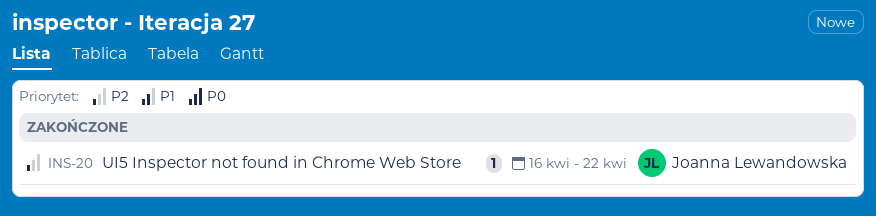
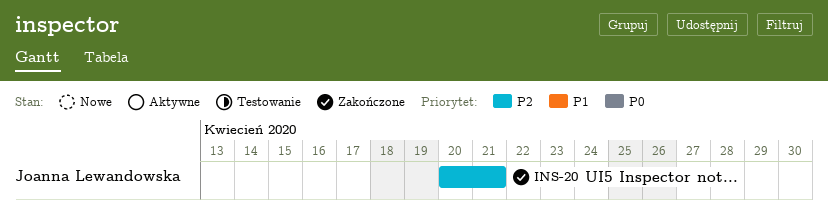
INS-20, start: Apr 16 -> Apr 20
INS-20, due: Apr 22 -> Apr 21

